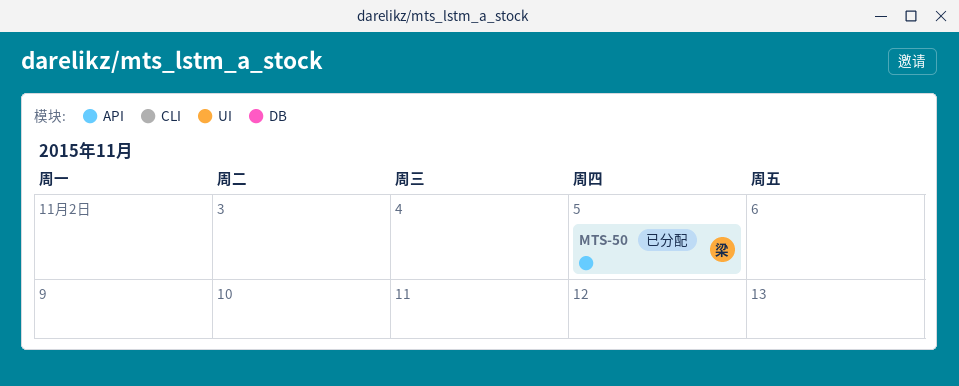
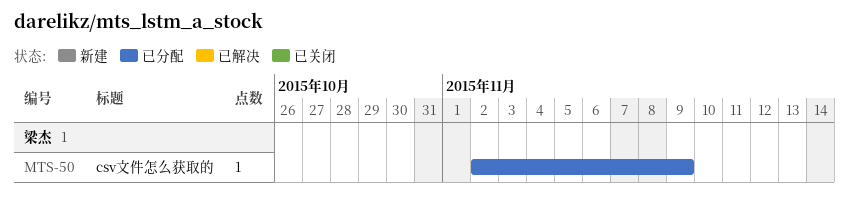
MTS-50, due: Nov 5 -> Nov 9

